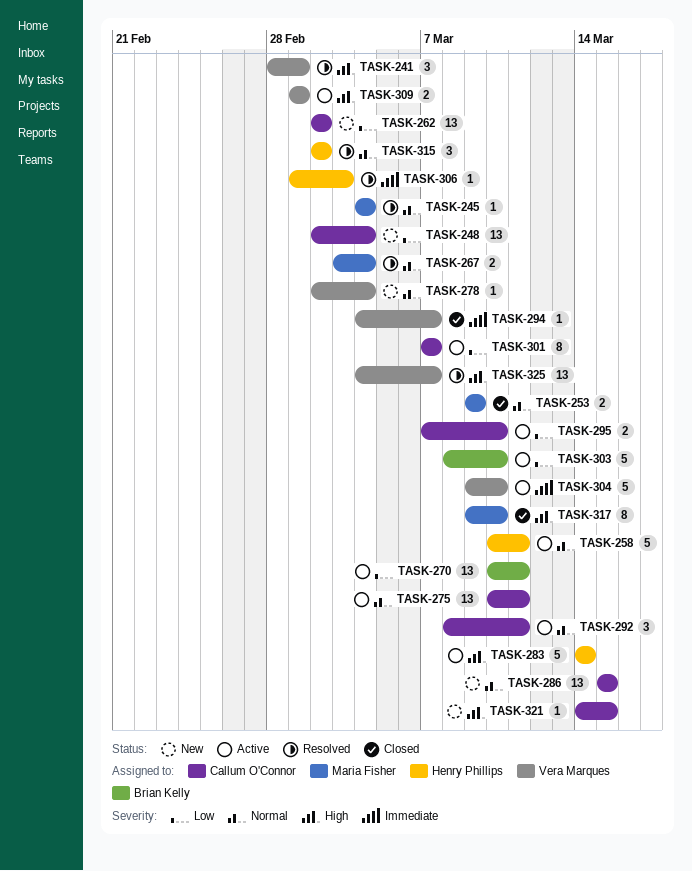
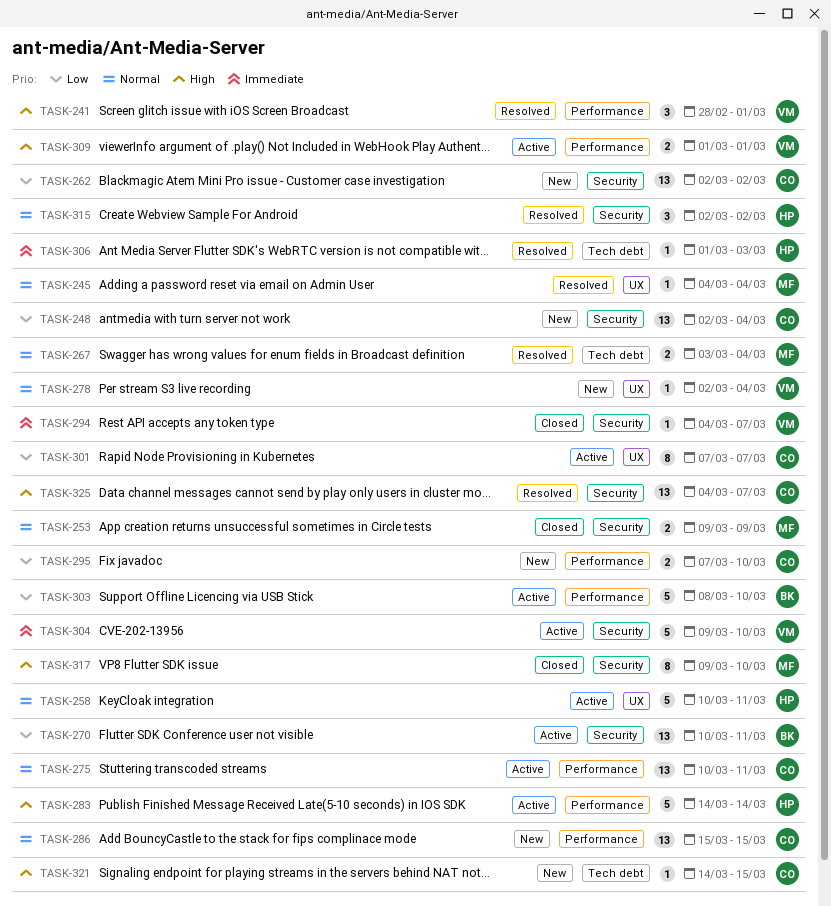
TASK-292: present -> none
TASK-295, status: Active -> New
TASK-325, owner: Vera Marques -> Callum O'Connor

